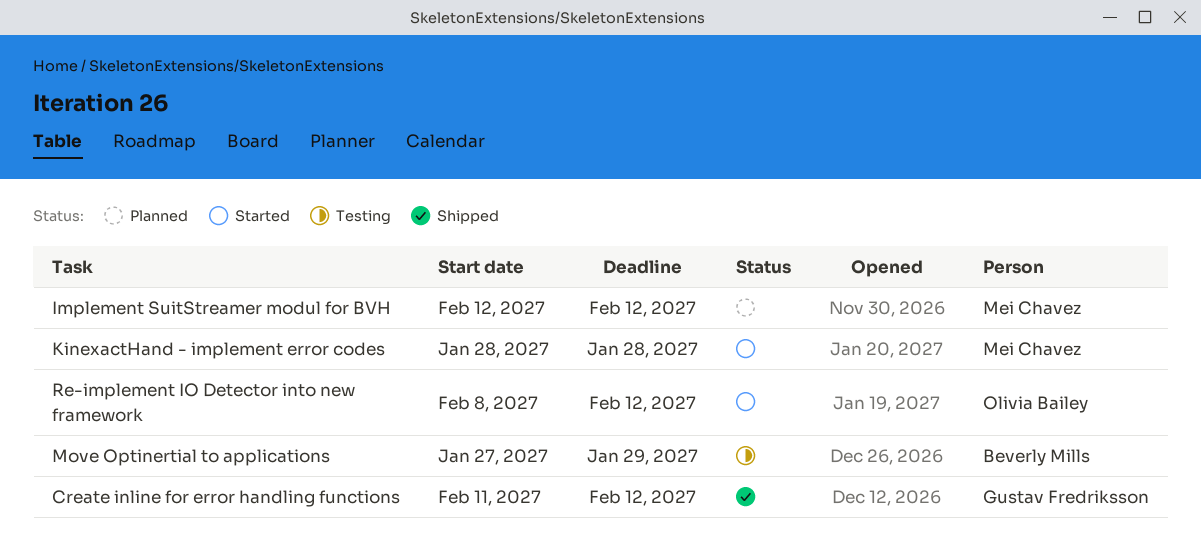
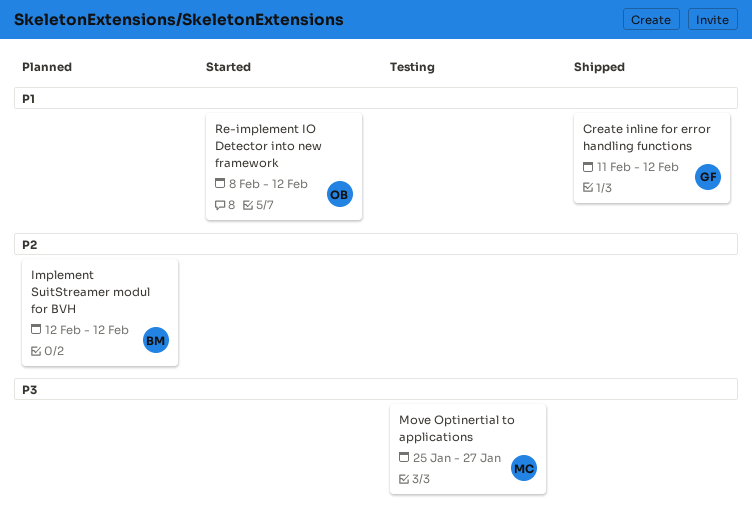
Implement SuitStreamer modul for BVH, owner: Mei Chavez -> Beverly Mills
KinexactHand - implement error codes: present -> none
Move Optinertial to applications, owner: Beverly Mills -> Mei Chavez
Move Optinertial to applications, start: Jan 27 -> Jan 25
Move Optinertial to applications, due: Jan 29 -> Jan 27

